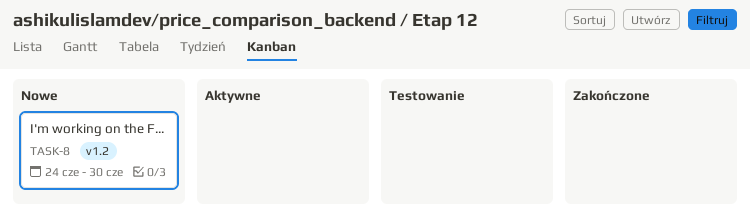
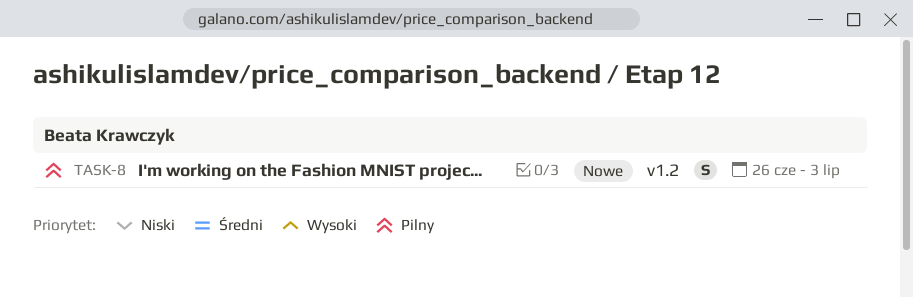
TASK-8, start: Jun 24 -> Jun 26
TASK-8, due: Jun 30 -> Jul 3

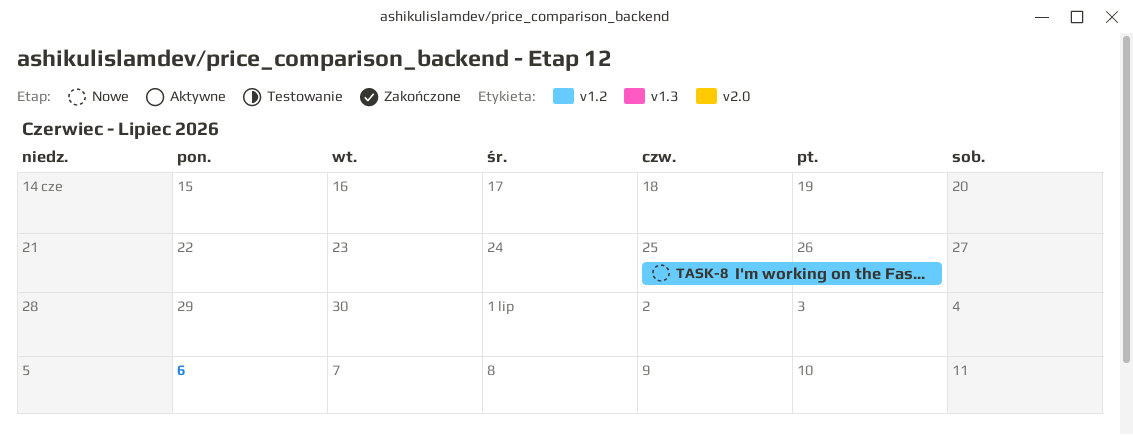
TASK-8, start: Jun 26 -> Jun 25
TASK-8, due: Jul 3 -> Jun 26

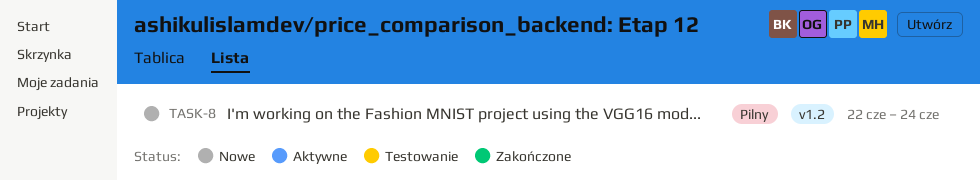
TASK-8, start: Jun 25 -> Jun 22
TASK-8, due: Jun 26 -> Jun 24

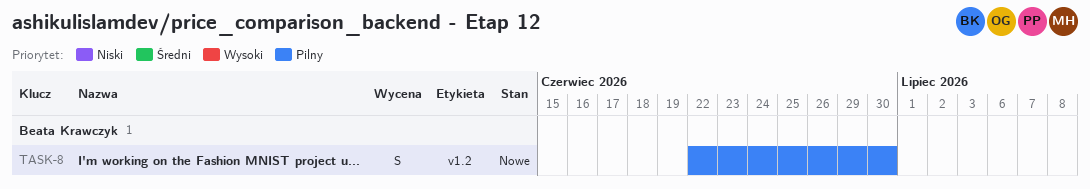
TASK-8, due: Jun 24 -> Jun 30

